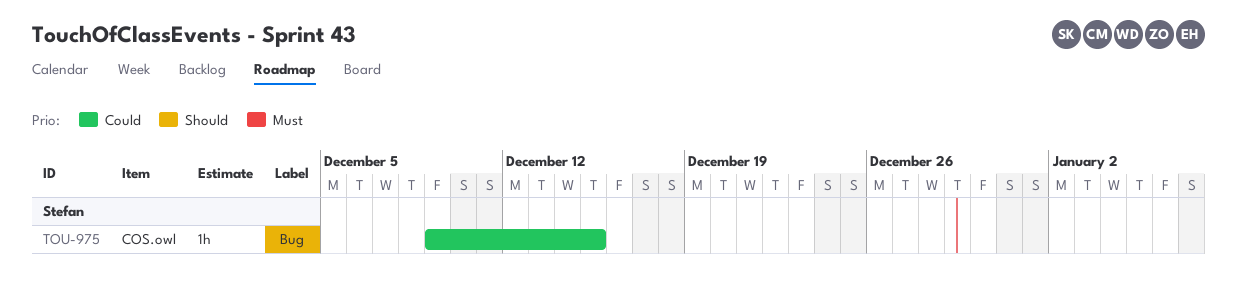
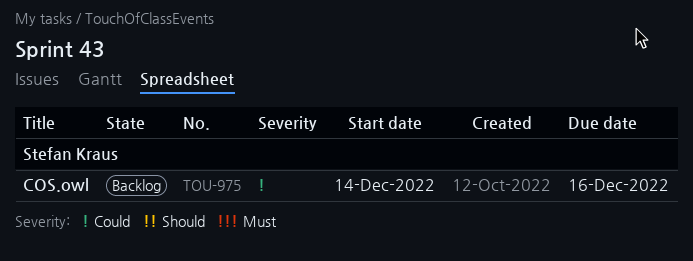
TOU-975, start: Dec 9 -> Dec 14
TOU-975, due: Dec 15 -> Dec 16

